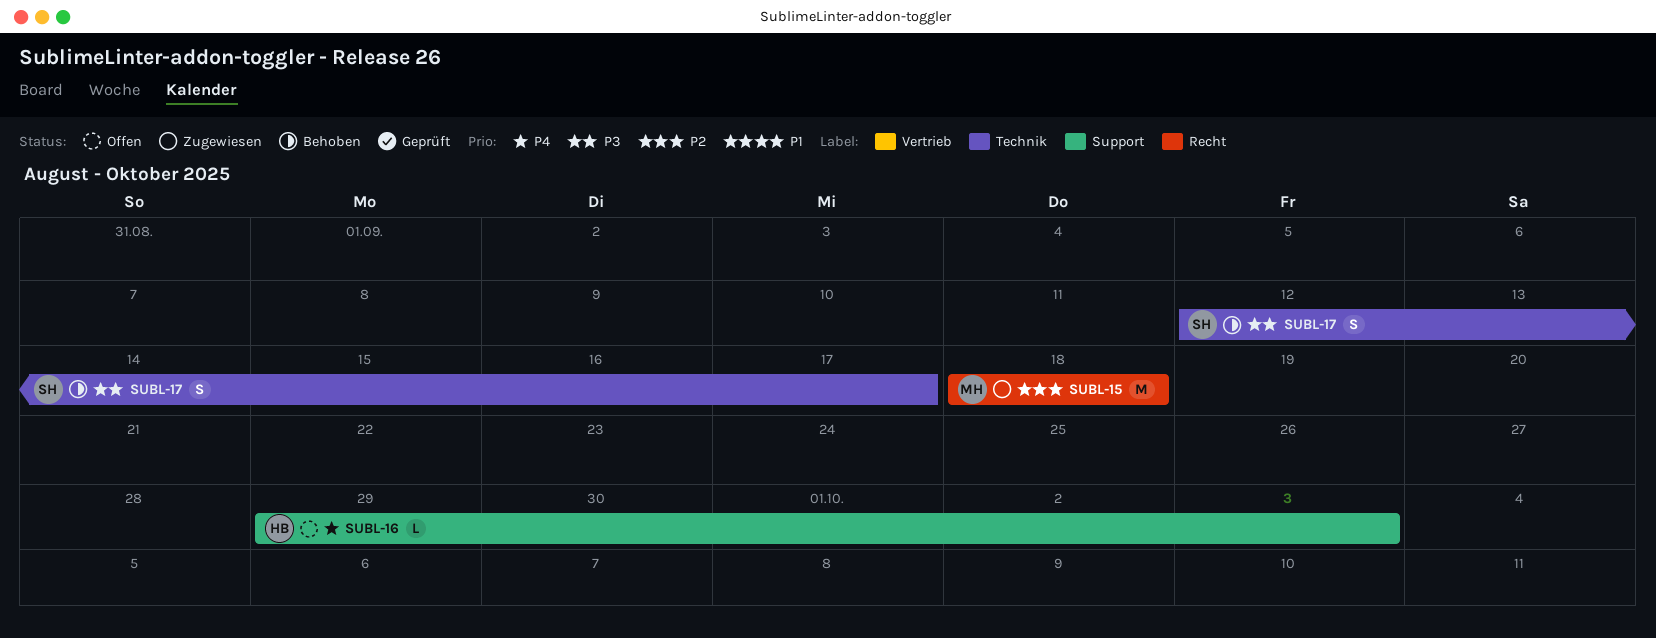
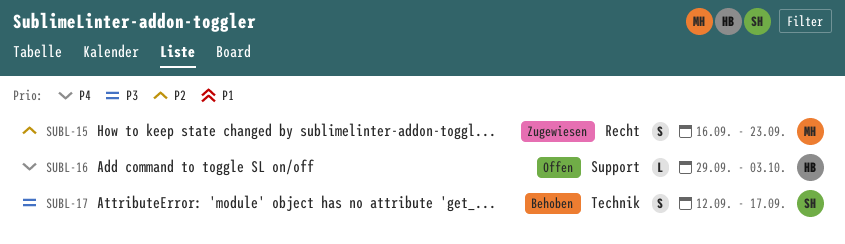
SUBL-15, estimate: M -> S
SUBL-15, start: Sep 18 -> Sep 16
SUBL-15, due: Sep 18 -> Sep 23

